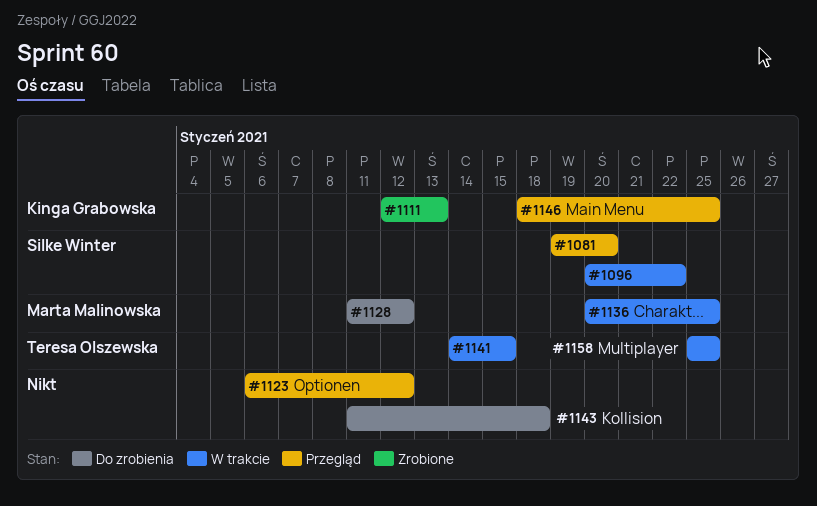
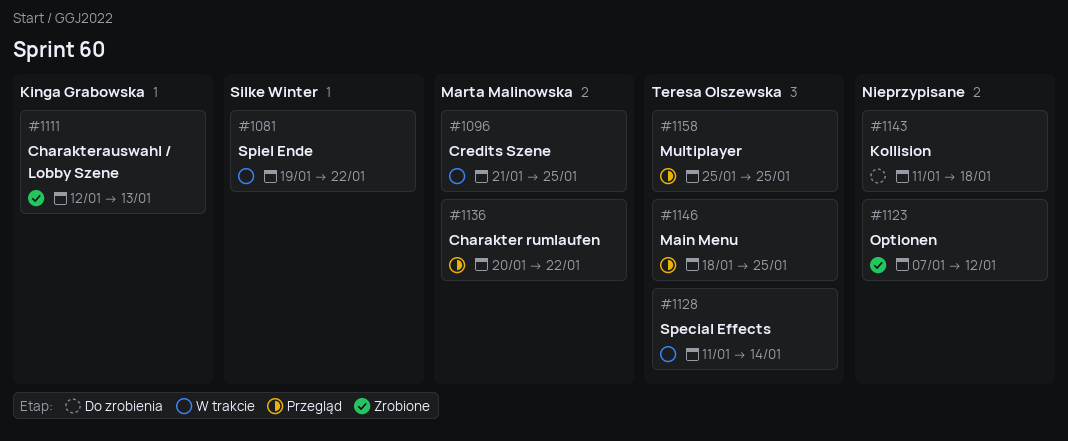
#1081, status: Przegląd -> W trakcie
#1081, due: Jan 20 -> Jan 22
#1096, owner: Silke Winter -> Marta Malinowska
#1096, start: Jan 20 -> Jan 21
#1096, due: Jan 22 -> Jan 25
#1123, status: Przegląd -> Zrobione
#1123, start: Jan 6 -> Jan 7
#1128, status: Do zrobienia -> W trakcie
#1128, owner: Marta Malinowska -> Teresa Olszewska
#1128, due: Jan 12 -> Jan 14
#1136, status: W trakcie -> Przegląd
#1136, due: Jan 25 -> Jan 22
#1141: present -> none
#1146, owner: Kinga Grabowska -> Teresa Olszewska
#1158, status: W trakcie -> Przegląd

